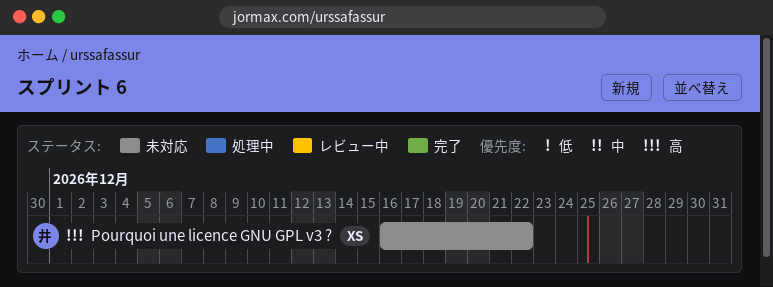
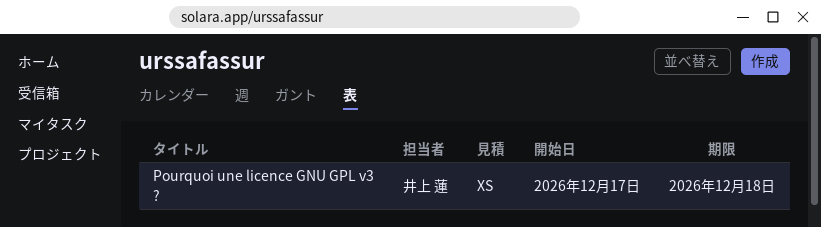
Pourquoi une licence GNU GPL v3 ?, start: Dec 16 -> Dec 17
Pourquoi une licence GNU GPL v3 ?, due: Dec 22 -> Dec 18

